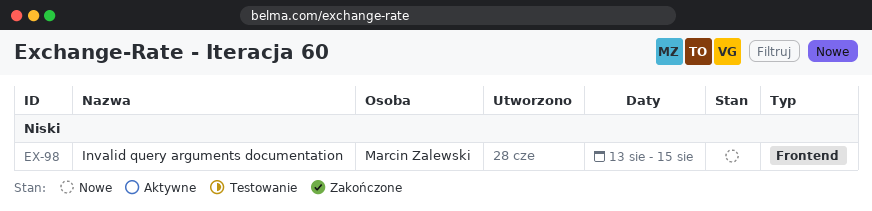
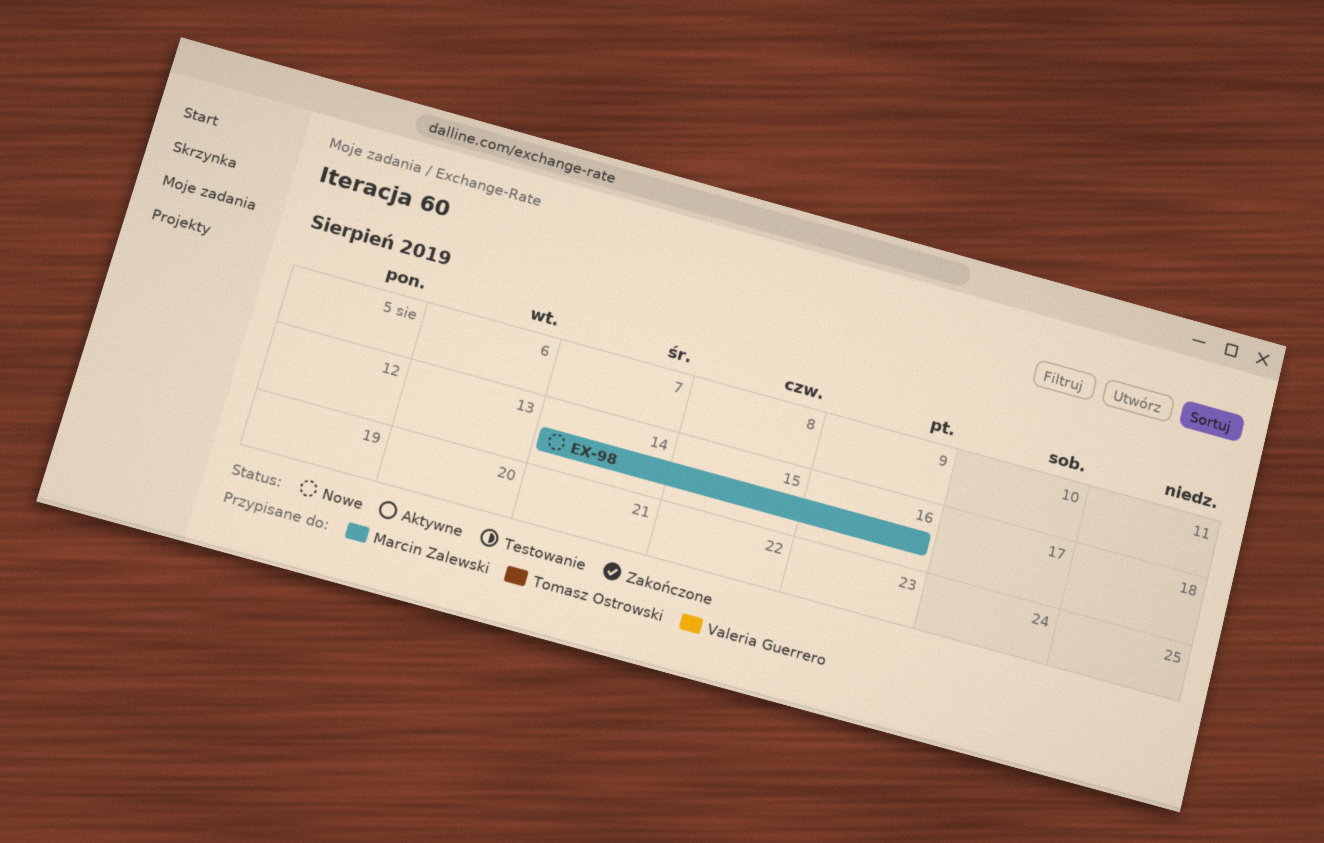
EX-98, start: Aug 13 -> Aug 14
EX-98, due: Aug 15 -> Aug 16

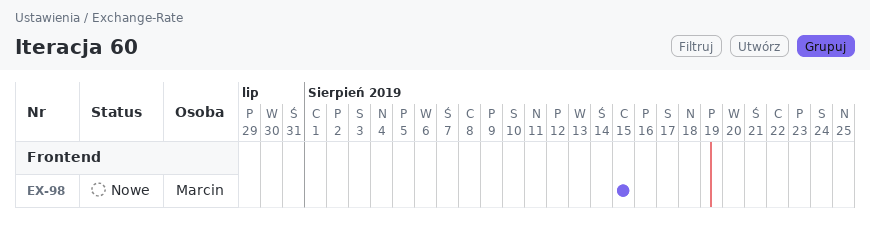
EX-98, start: Aug 14 -> Aug 15
EX-98, due: Aug 16 -> Aug 15

